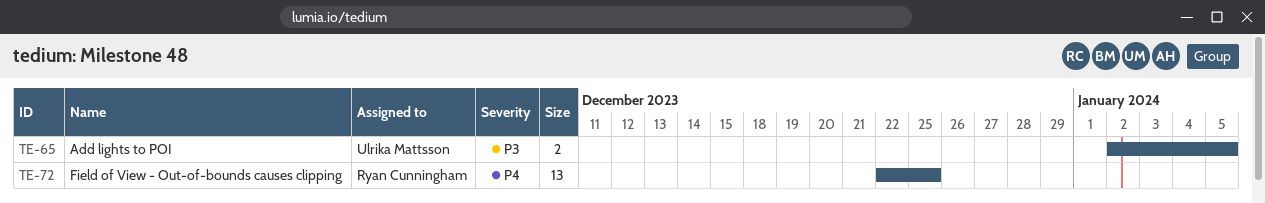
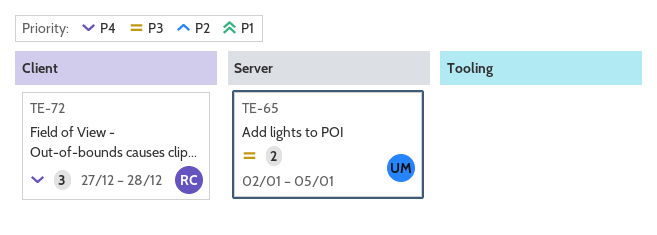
TE-72, estimate: 13 -> 3
TE-72, start: Dec 22 -> Dec 27
TE-72, due: Dec 25 -> Dec 28

